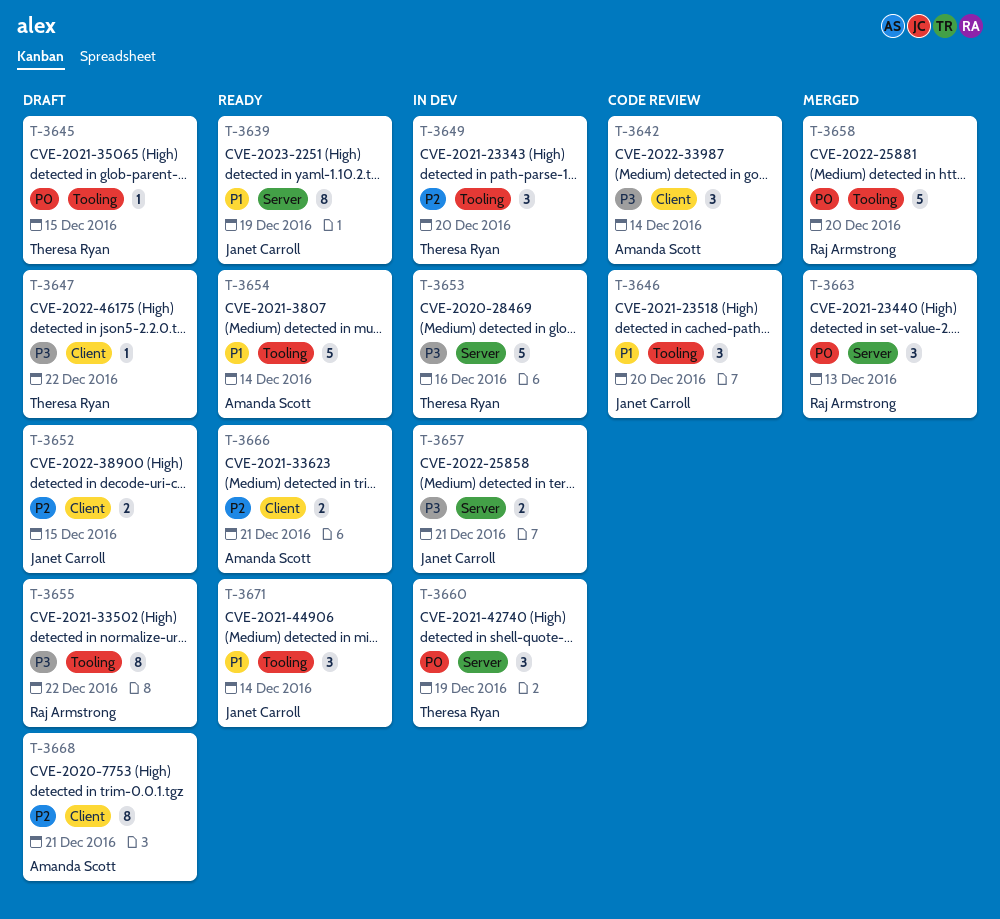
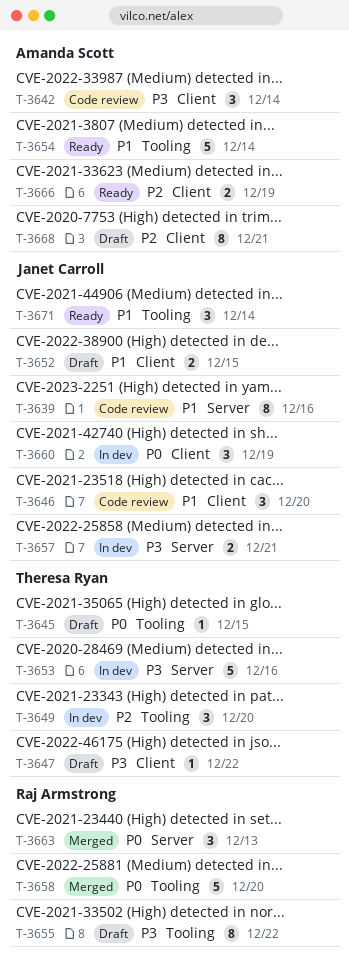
T-3639, status: Ready -> Code review
T-3639, due: Dec 19 -> Dec 16
T-3646, label: Tooling -> Client
T-3652, priority: P2 -> P1
T-3660, owner: Theresa Ryan -> Janet Carroll
T-3660, label: Server -> Client
T-3666, due: Dec 21 -> Dec 19

